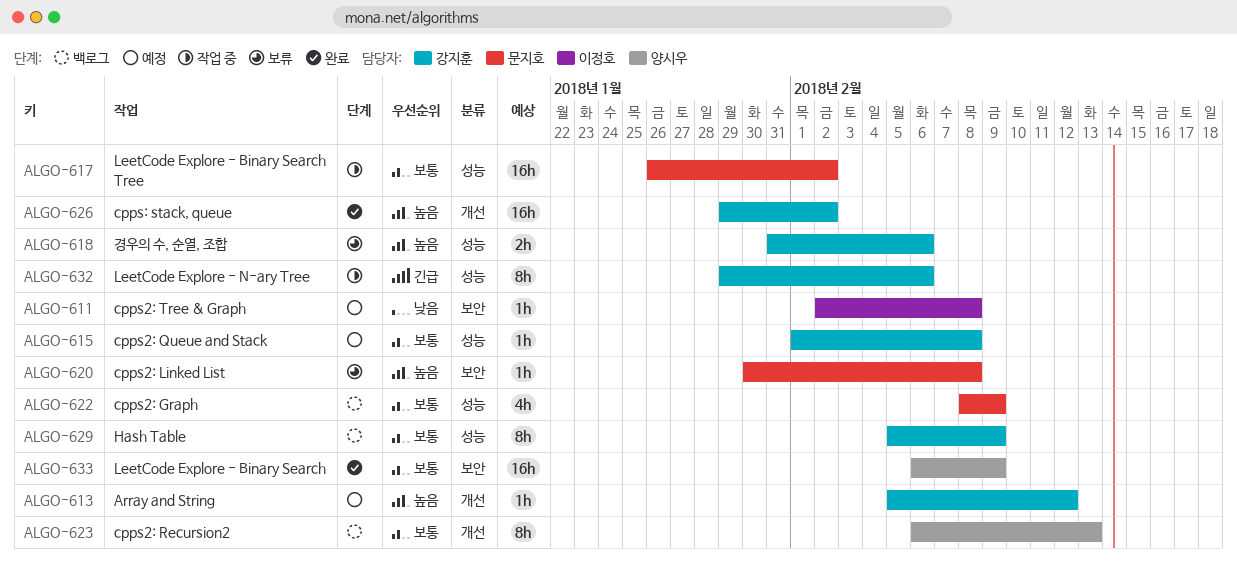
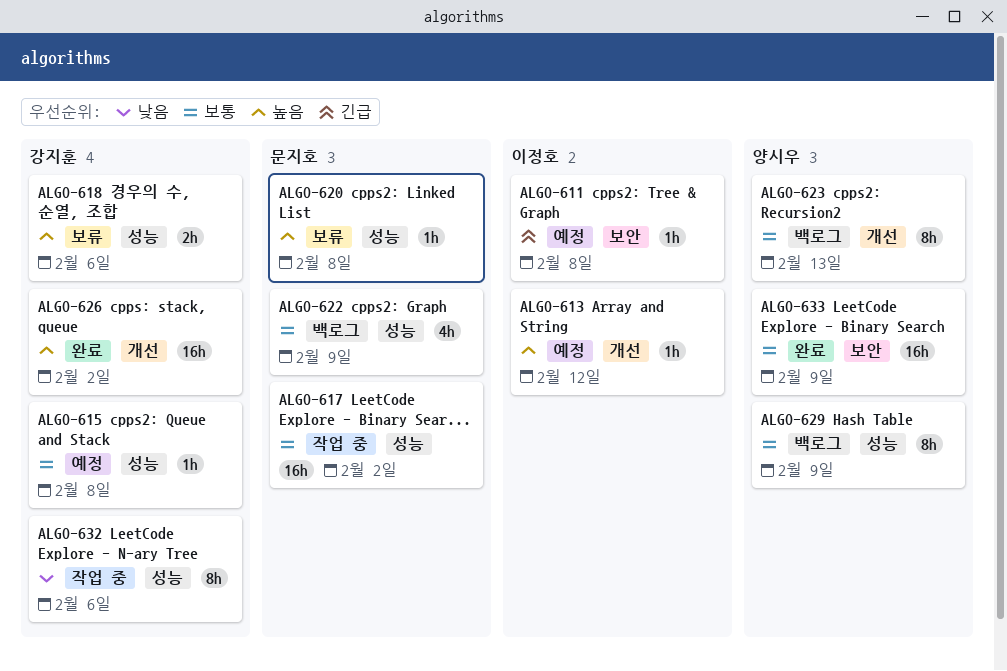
ALGO-611, priority: 낮음 -> 긴급
ALGO-613, owner: 강지훈 -> 이정호
ALGO-620, label: 보안 -> 성능
ALGO-629, owner: 강지훈 -> 양시우
ALGO-632, priority: 긴급 -> 낮음

